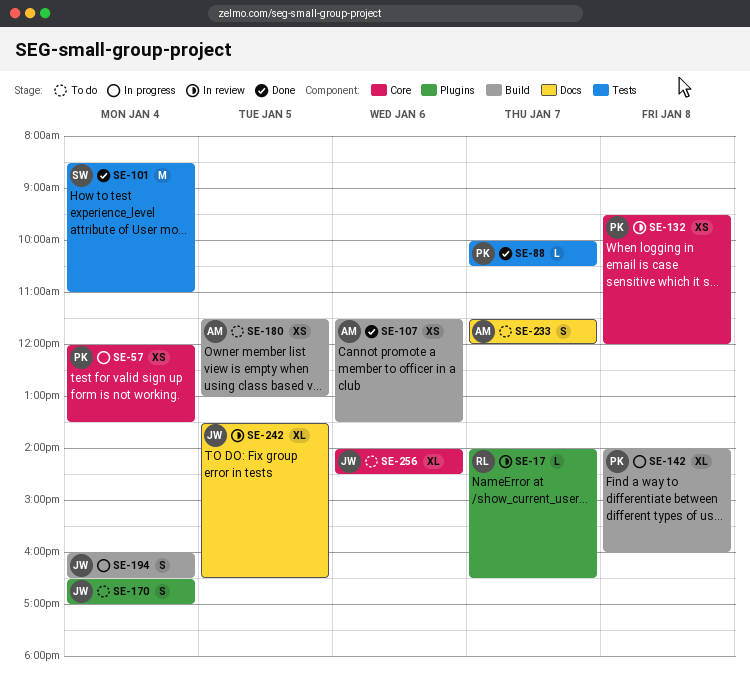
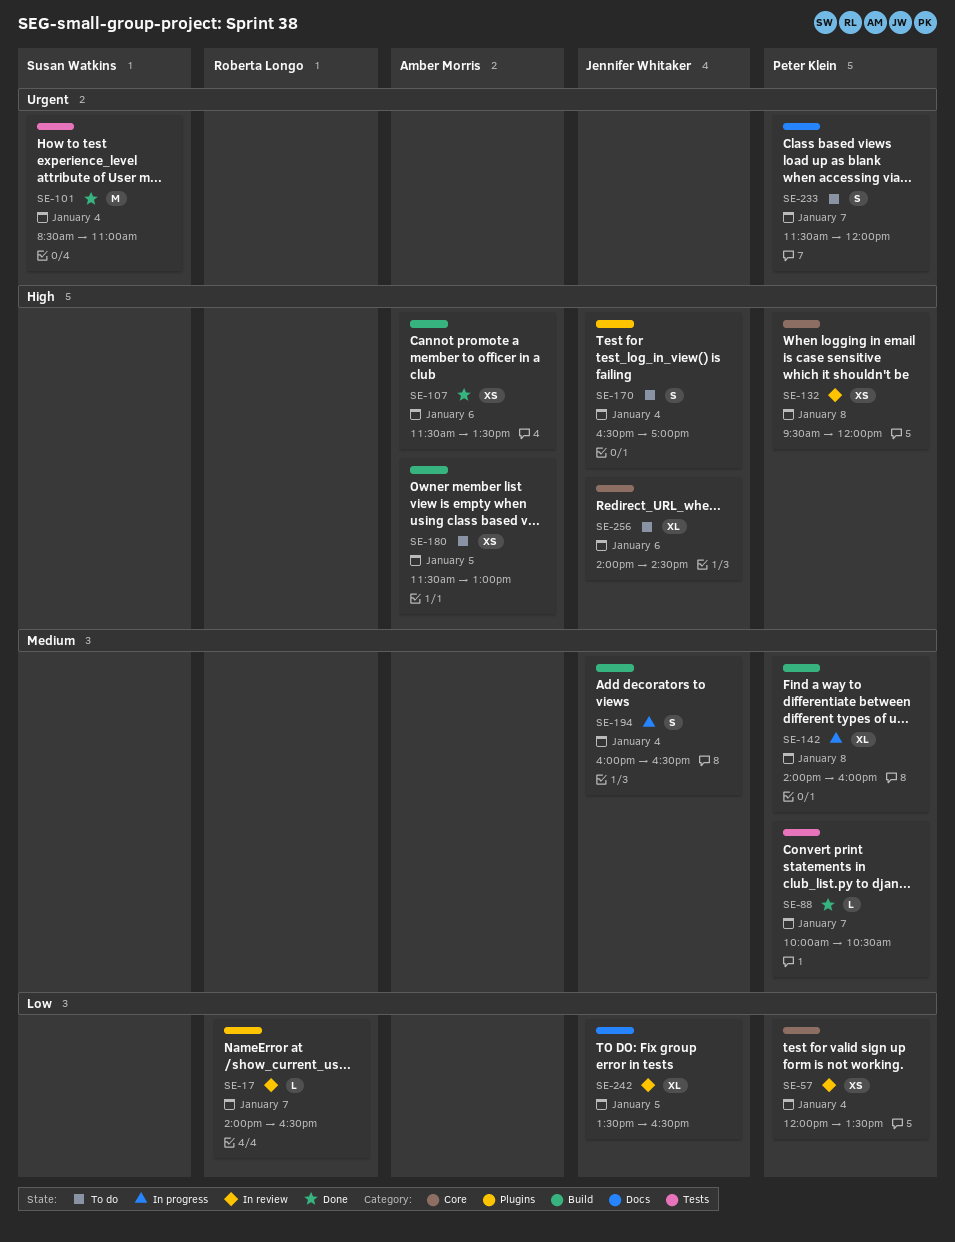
SE-57, status: In progress -> In review
SE-233, owner: Amber Morris -> Peter Klein

